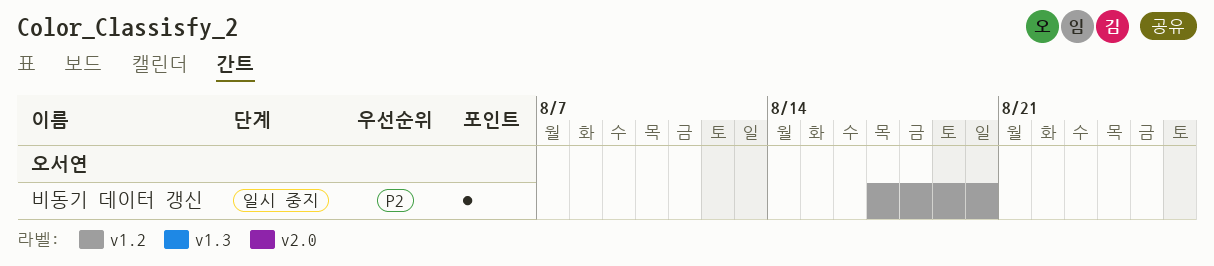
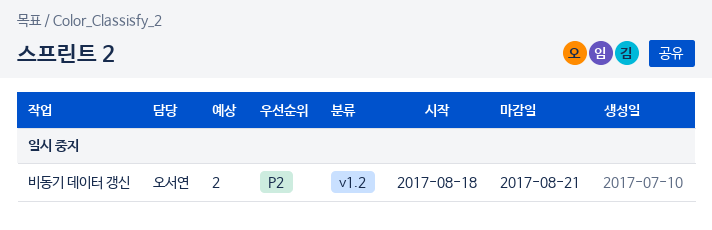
비동기 데이터 갱신, estimate: 1 -> 2
비동기 데이터 갱신, start: Aug 17 -> Aug 18
비동기 데이터 갱신, due: Aug 20 -> Aug 21

